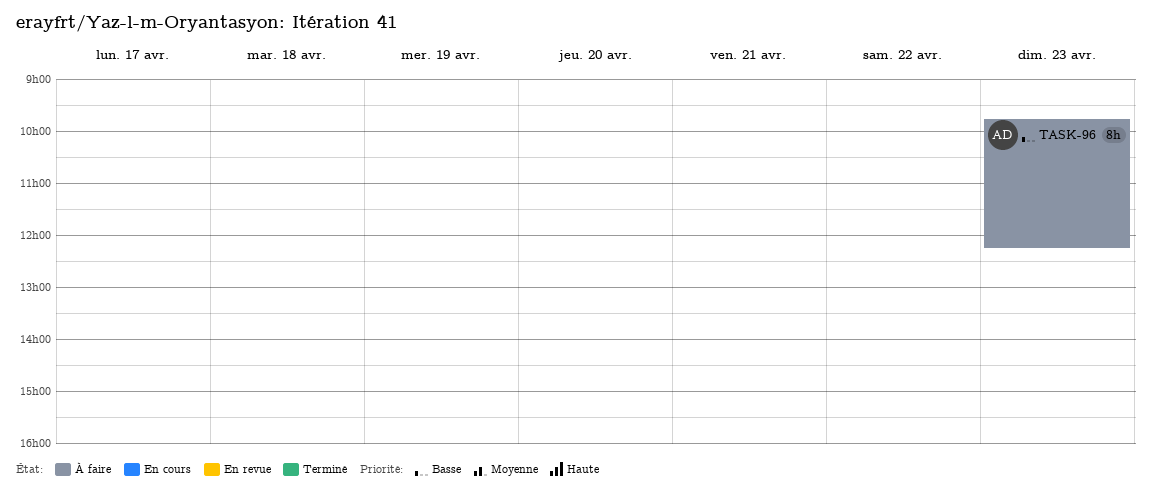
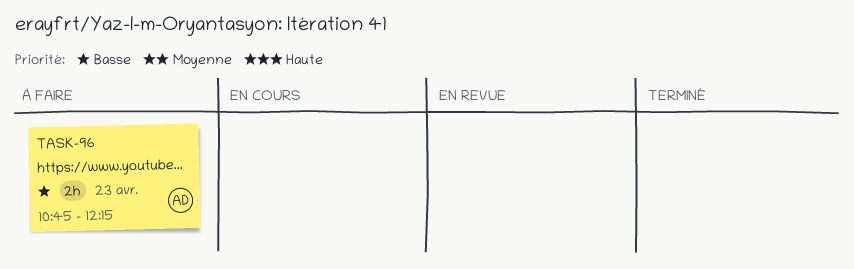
TASK-96, estimate: 8h -> 2h
TASK-96, begins: 09:45 -> 10:45

